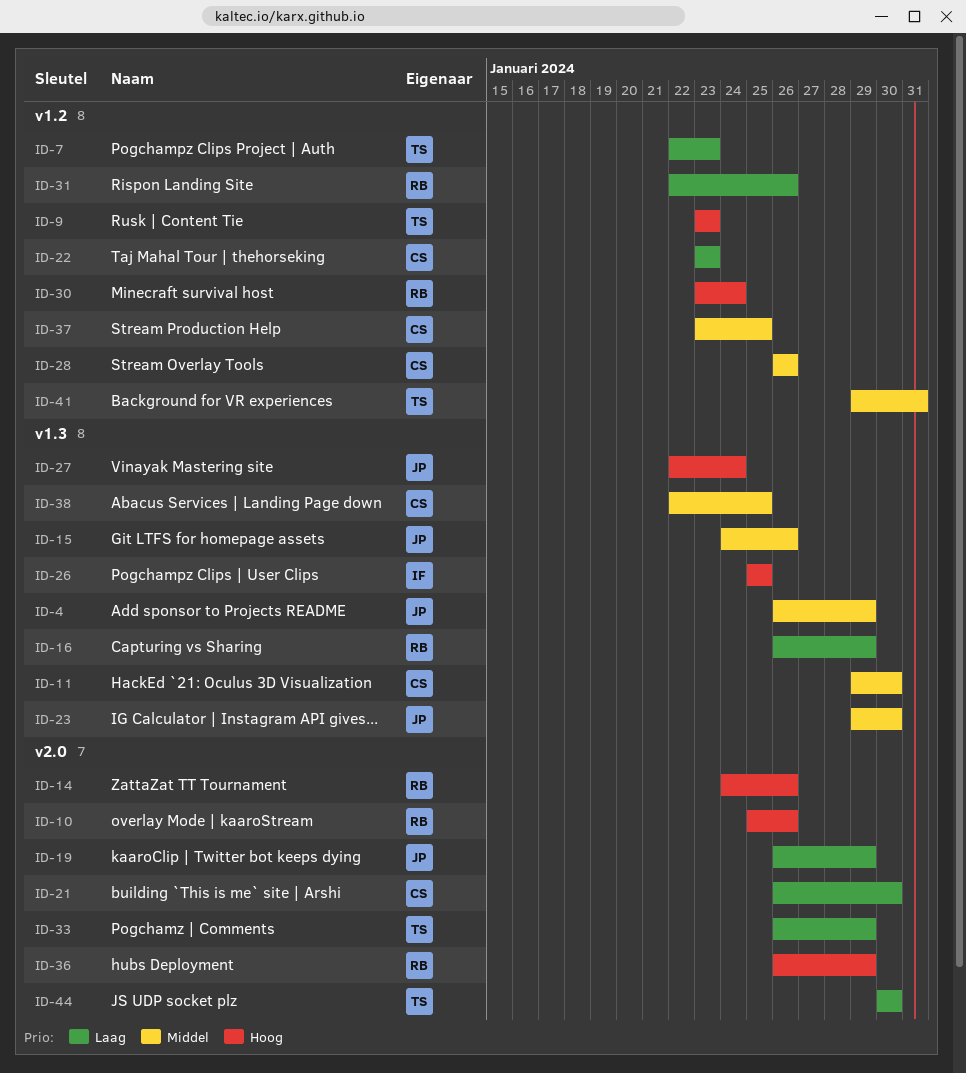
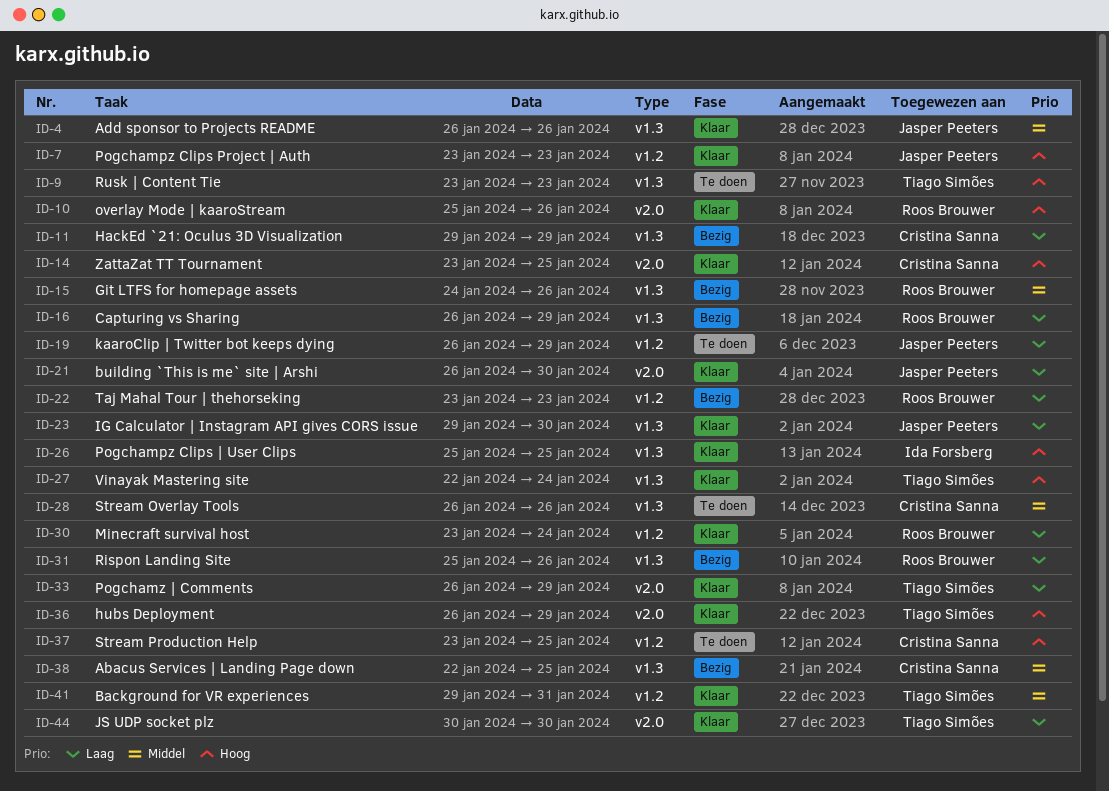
ID-4, due: Jan 29 -> Jan 26
ID-7, owner: Tiago Simões -> Jasper Peeters
ID-7, priority: Laag -> Hoog
ID-7, start: Jan 22 -> Jan 23
ID-9, label: v1.2 -> v1.3
ID-11, priority: Middel -> Laag
ID-11, due: Jan 30 -> Jan 29
ID-14, owner: Roos Brouwer -> Cristina Sanna
ID-14, start: Jan 24 -> Jan 23
ID-14, due: Jan 26 -> Jan 25
ID-15, owner: Jasper Peeters -> Roos Brouwer
ID-19, label: v2.0 -> v1.2
ID-21, owner: Cristina Sanna -> Jasper Peeters
ID-22, owner: Cristina Sanna -> Roos Brouwer
ID-23, priority: Middel -> Laag
ID-27, owner: Jasper Peeters -> Tiago Simões
ID-28, label: v1.2 -> v1.3
ID-30, priority: Hoog -> Laag
ID-31, label: v1.2 -> v1.3
ID-31, start: Jan 22 -> Jan 25
ID-36, owner: Roos Brouwer -> Tiago Simões
ID-37, priority: Middel -> Hoog

